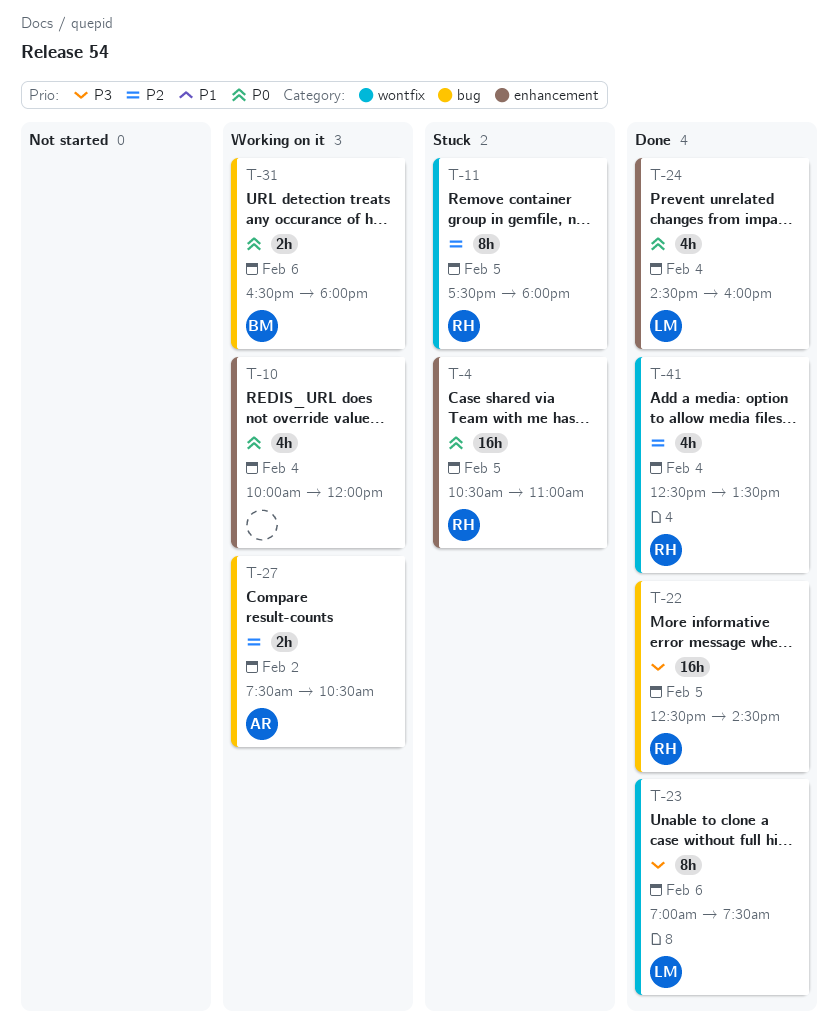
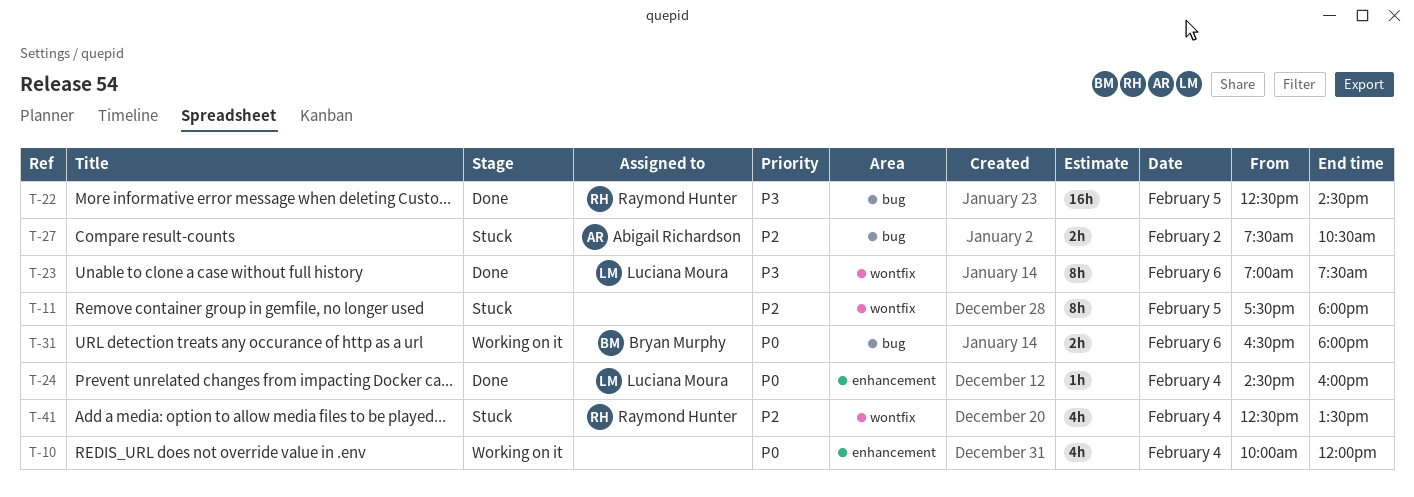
T-4: present -> none
T-11, owner: Raymond Hunter -> none
T-24, estimate: 4h -> 1h
T-27, status: Working on it -> Stuck
T-41, status: Done -> Stuck

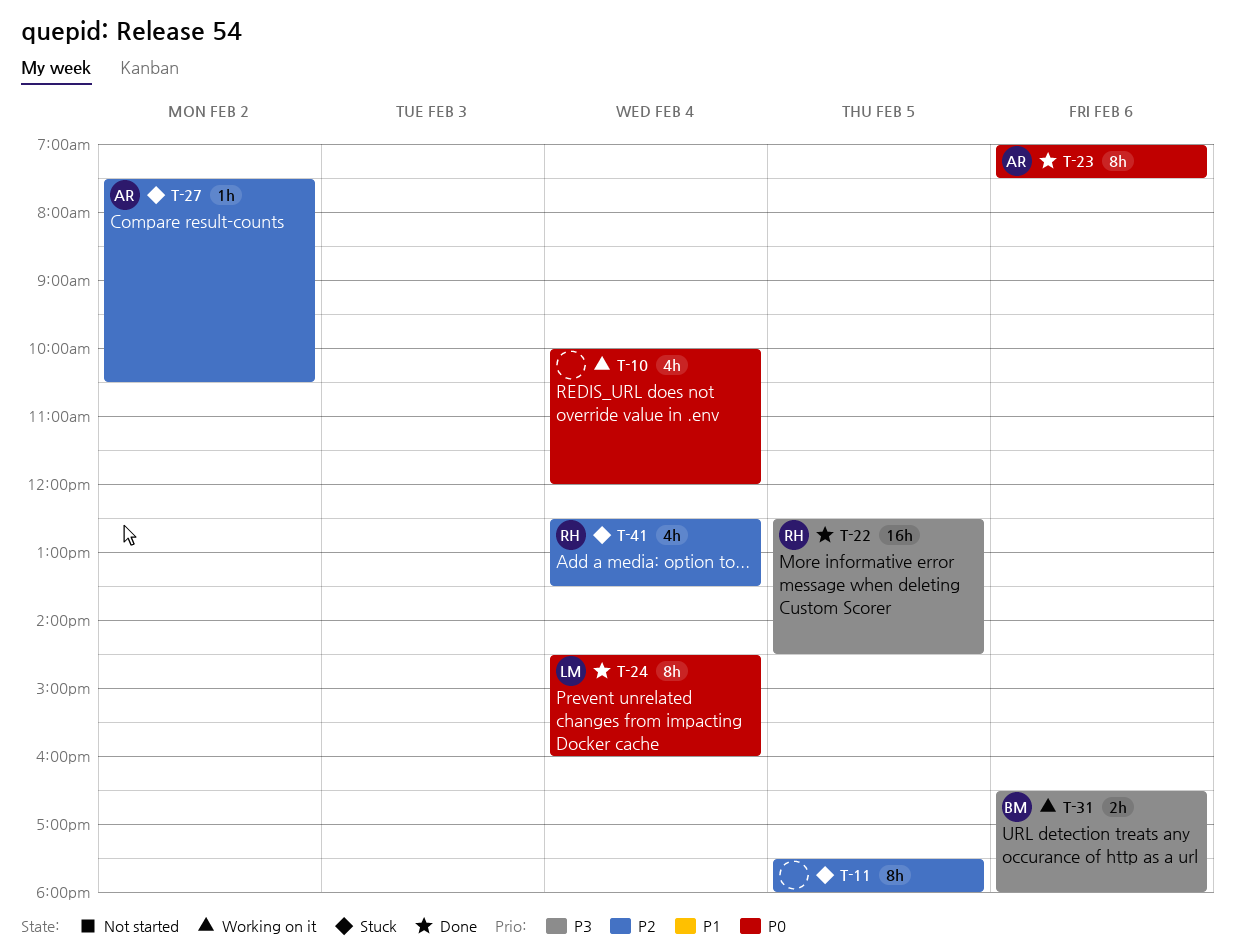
T-23, owner: Luciana Moura -> Abigail Richardson
T-23, priority: P3 -> P0
T-24, estimate: 1h -> 8h
T-27, estimate: 2h -> 1h
T-31, priority: P0 -> P3

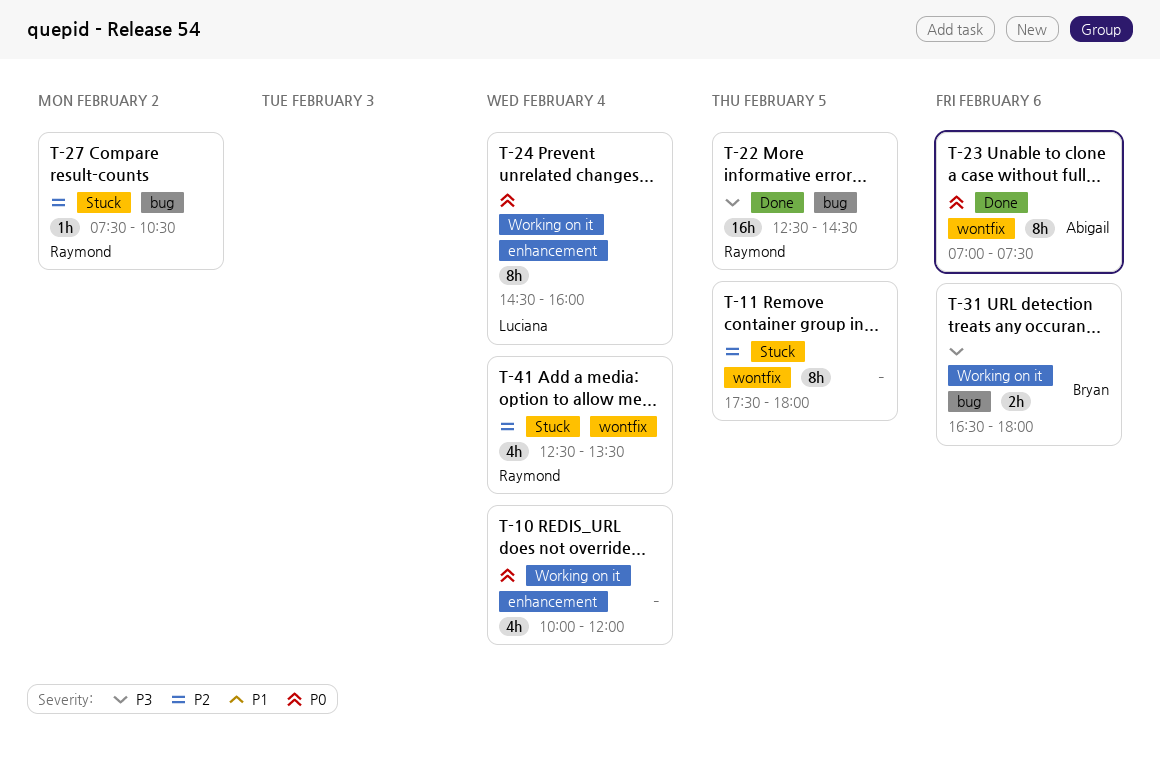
T-24, status: Done -> Working on it
T-27, owner: Abigail -> Raymond

